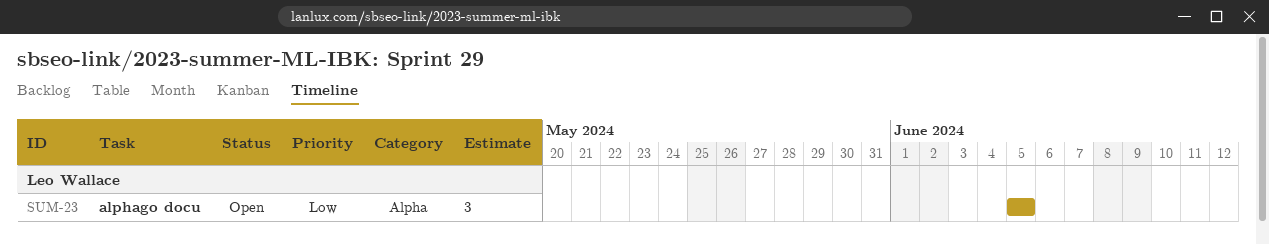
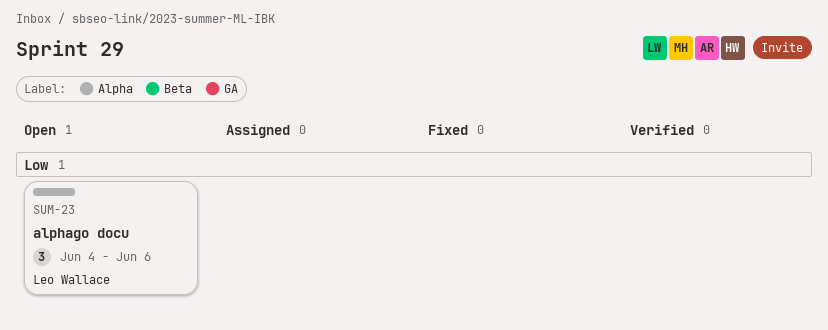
SUM-23, start: Jun 5 -> Jun 4
SUM-23, due: Jun 5 -> Jun 6

